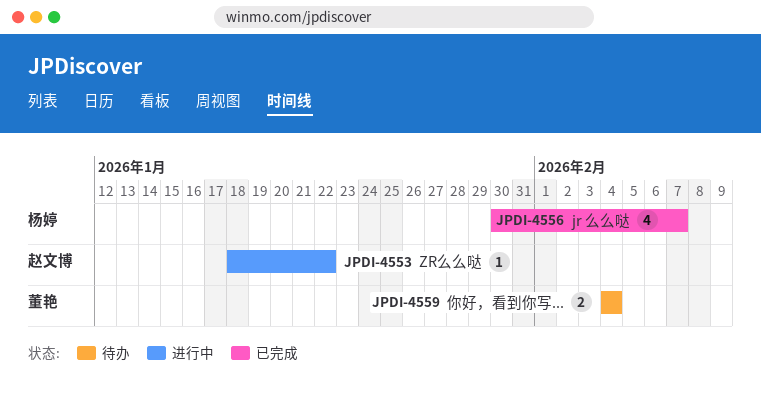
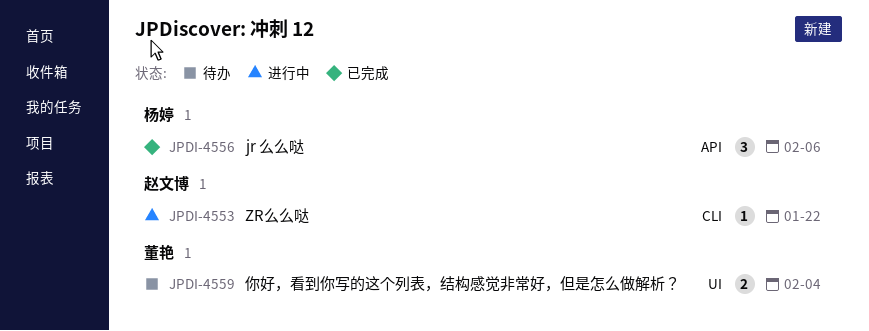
JPDI-4556, estimate: 4 -> 3
JPDI-4556, due: Feb 7 -> Feb 6

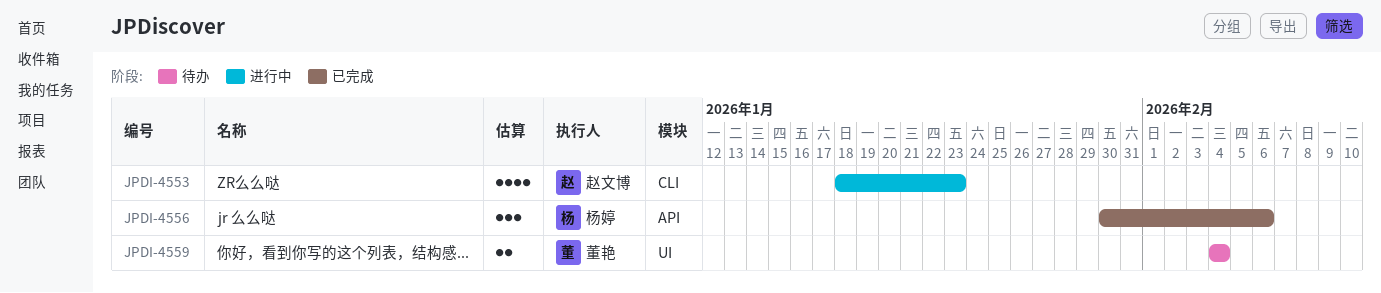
JPDI-4553, estimate: 1 -> 4
JPDI-4553, due: Jan 22 -> Jan 23

